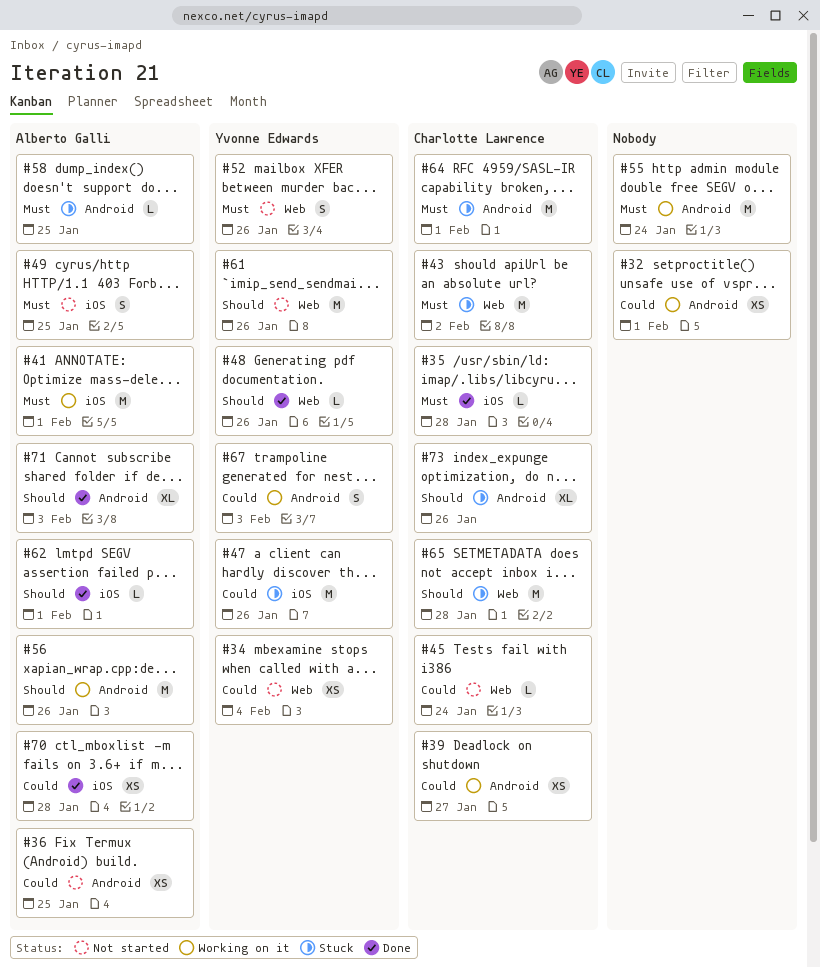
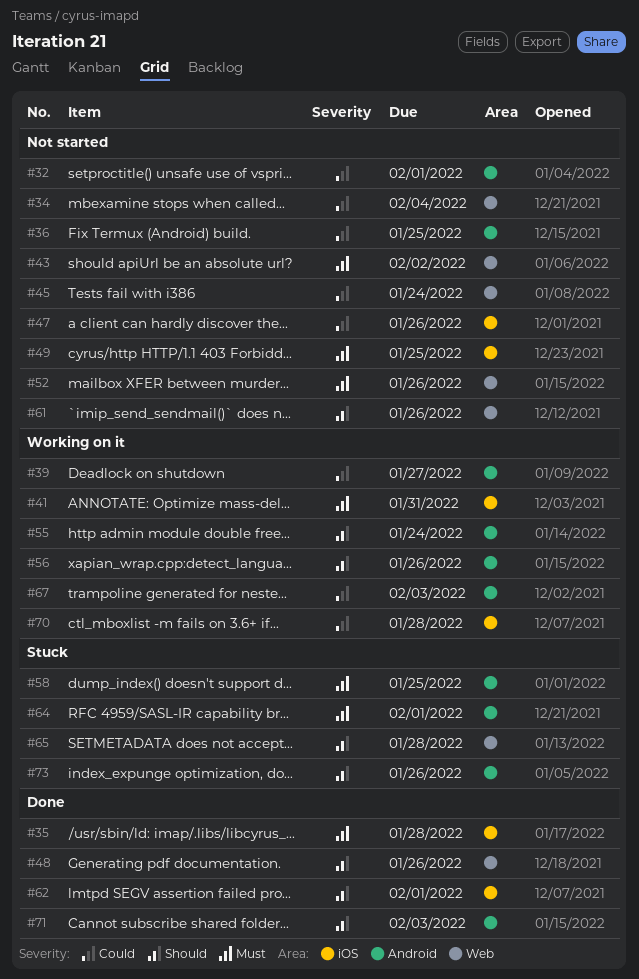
#32, status: Working on it -> Not started
#41, due: Feb 1 -> Jan 31
#43, status: Stuck -> Not started
#47, status: Stuck -> Not started
#55, priority: Must -> Should
#70, status: Done -> Working on it

